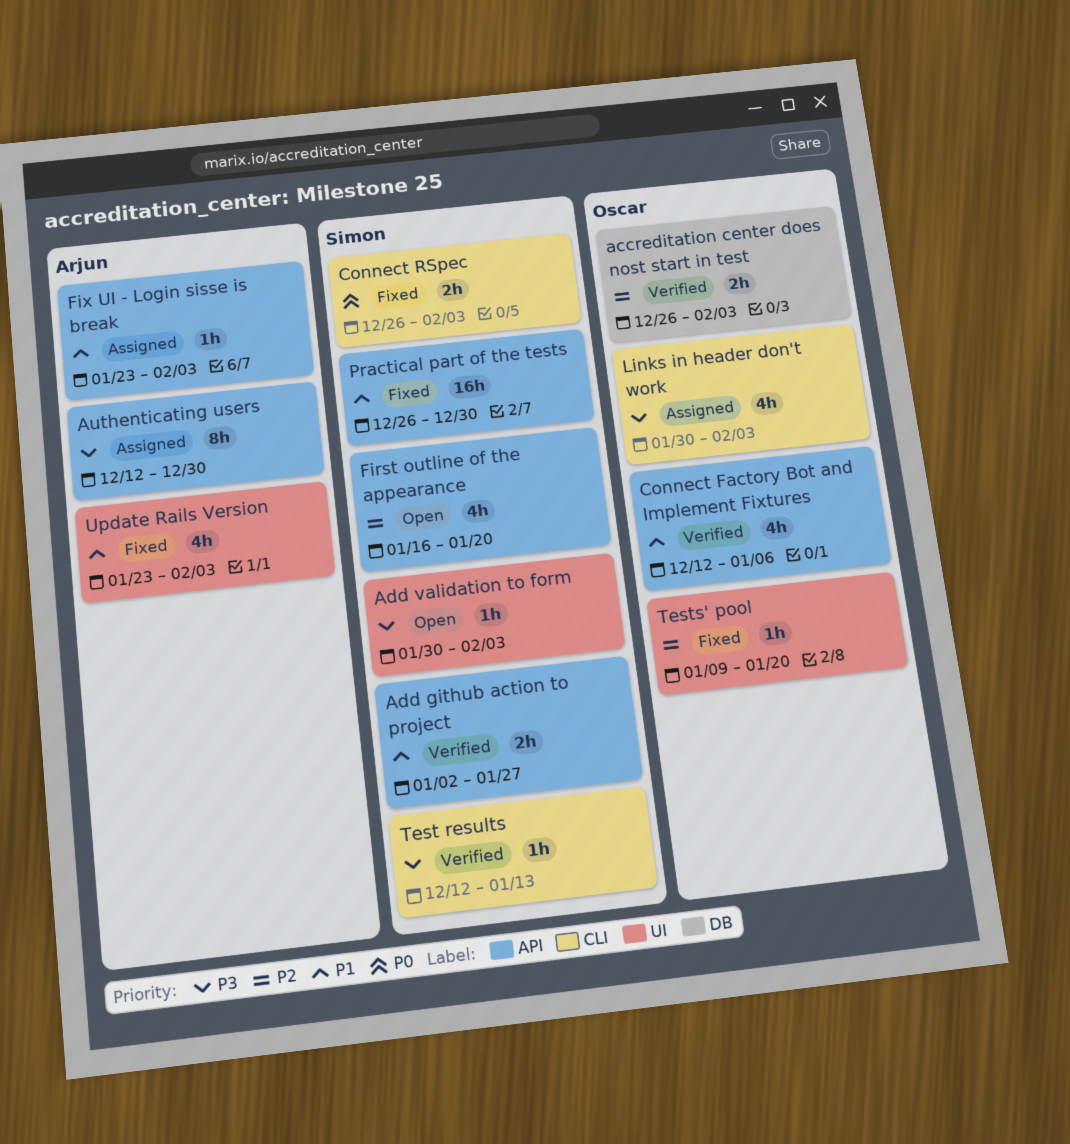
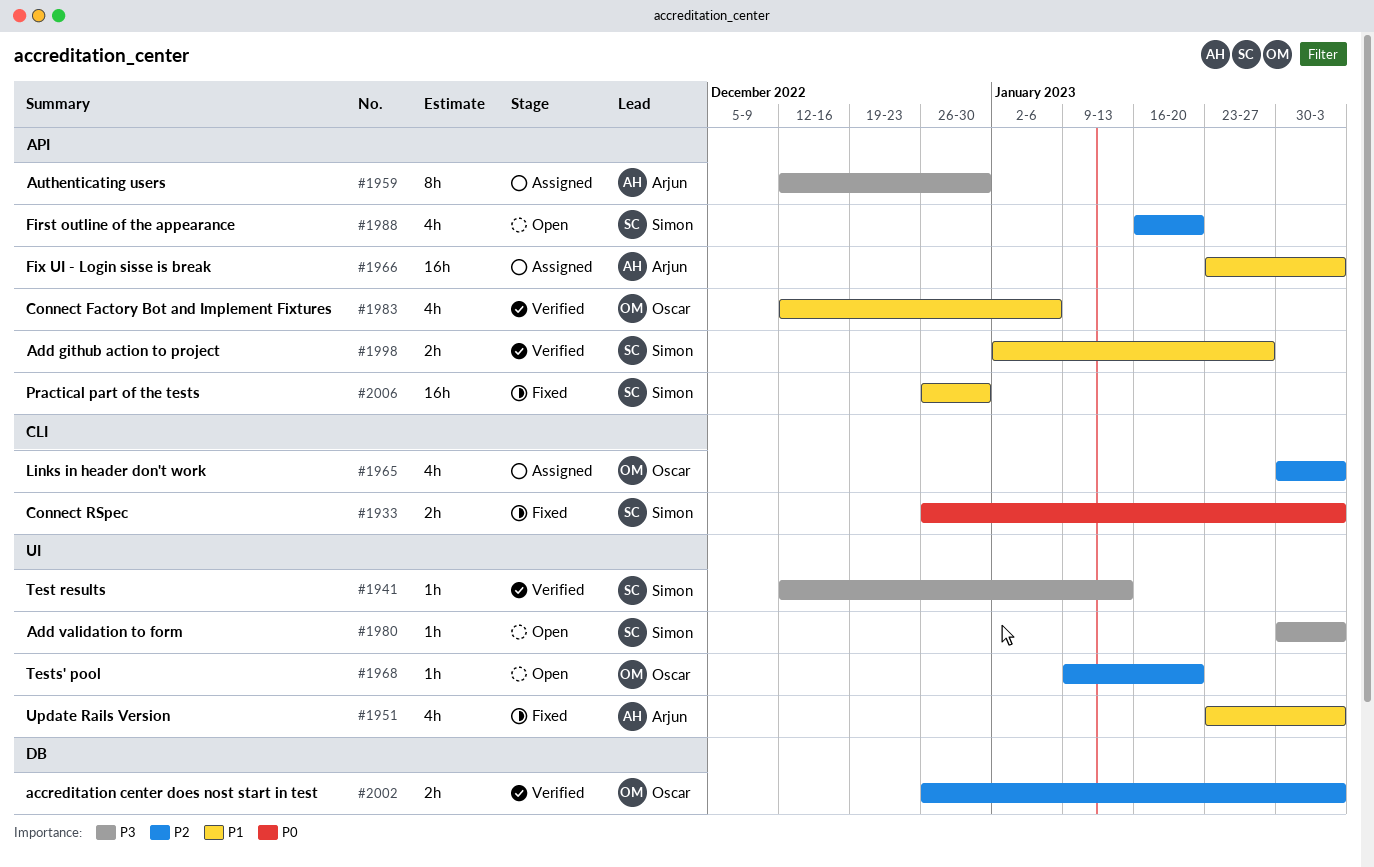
Fix UI - Login sisse is break, estimate: 1h -> 16h
Links in header don't work, priority: P3 -> P2
Test results, label: CLI -> UI
Tests' pool, status: Fixed -> Open

